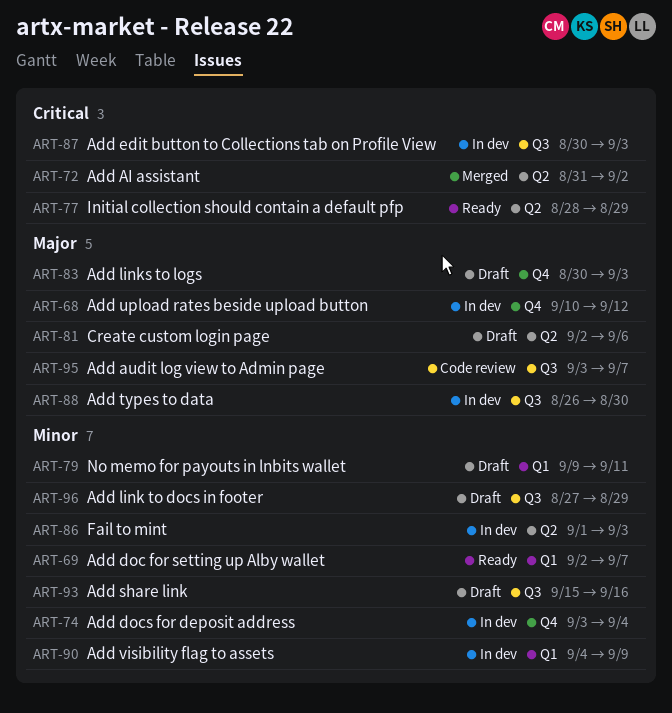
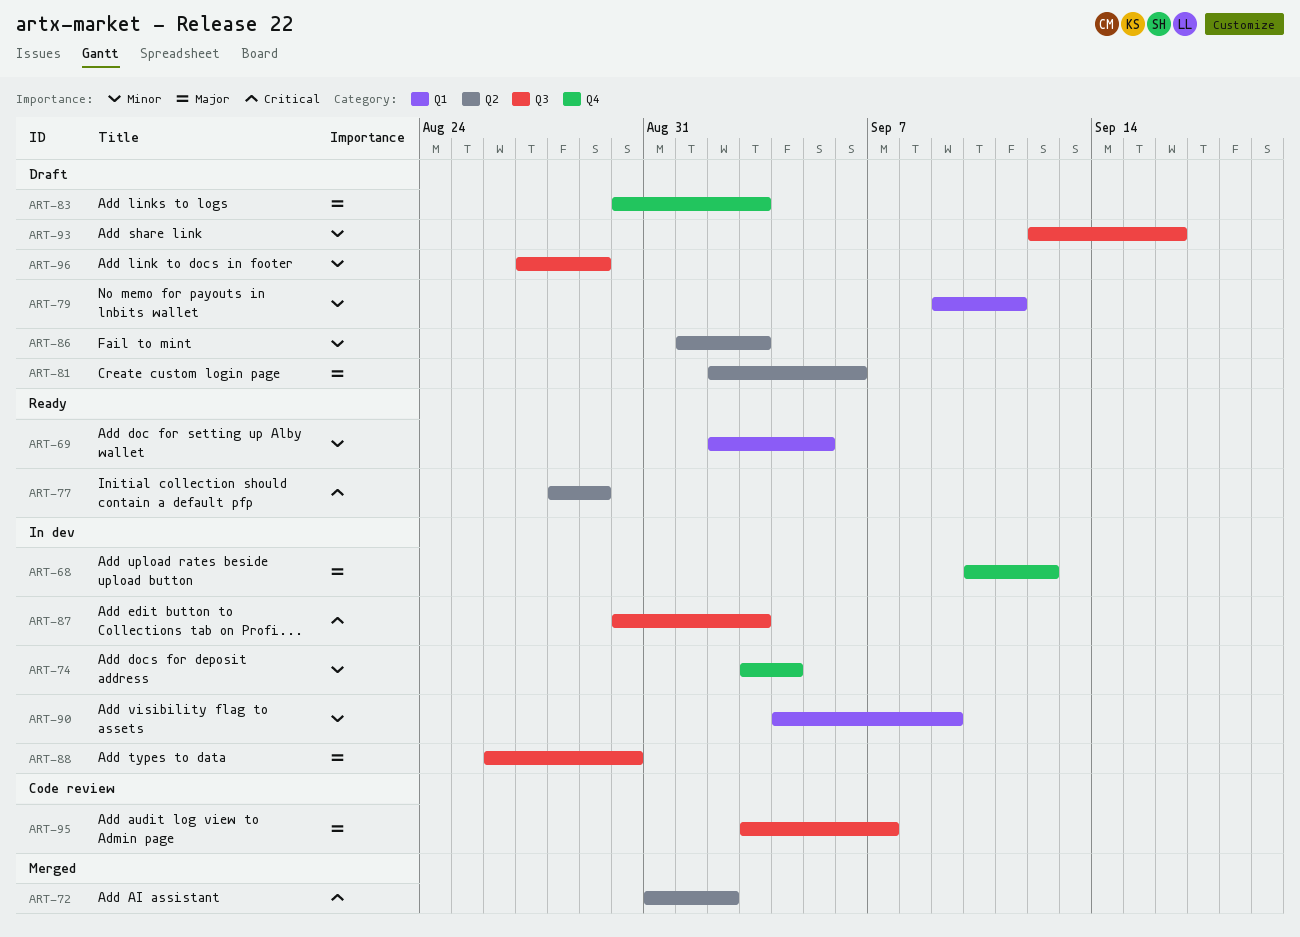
ART-69, due: Sep 7 -> Sep 5
ART-86, status: In dev -> Draft
ART-93, start: Sep 15 -> Sep 12

